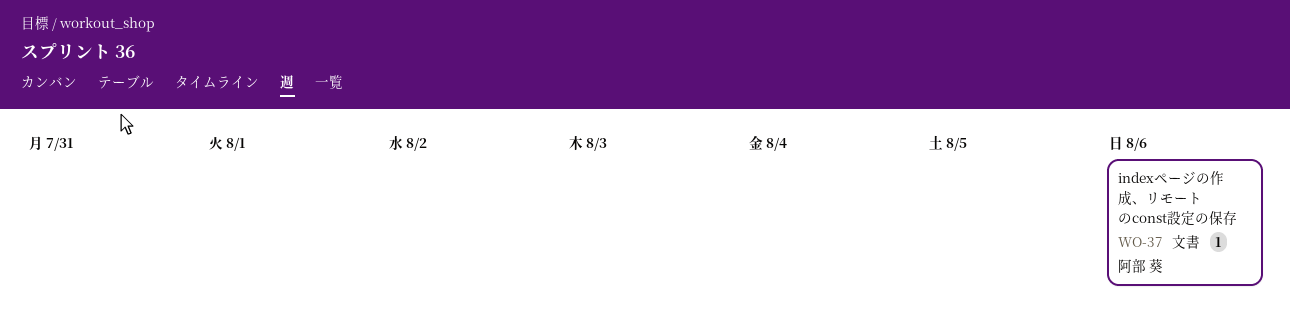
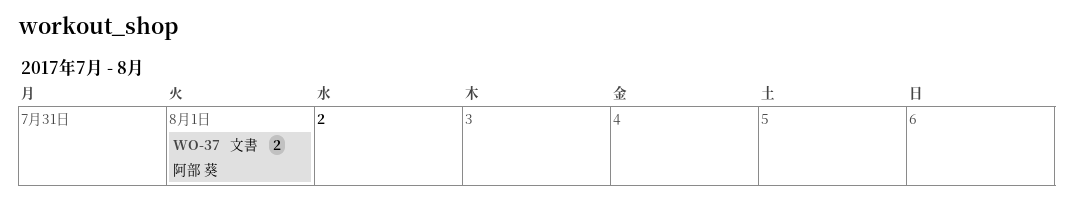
WO-37, estimate: 1 -> 2
WO-37, due: Aug 6 -> Aug 1

